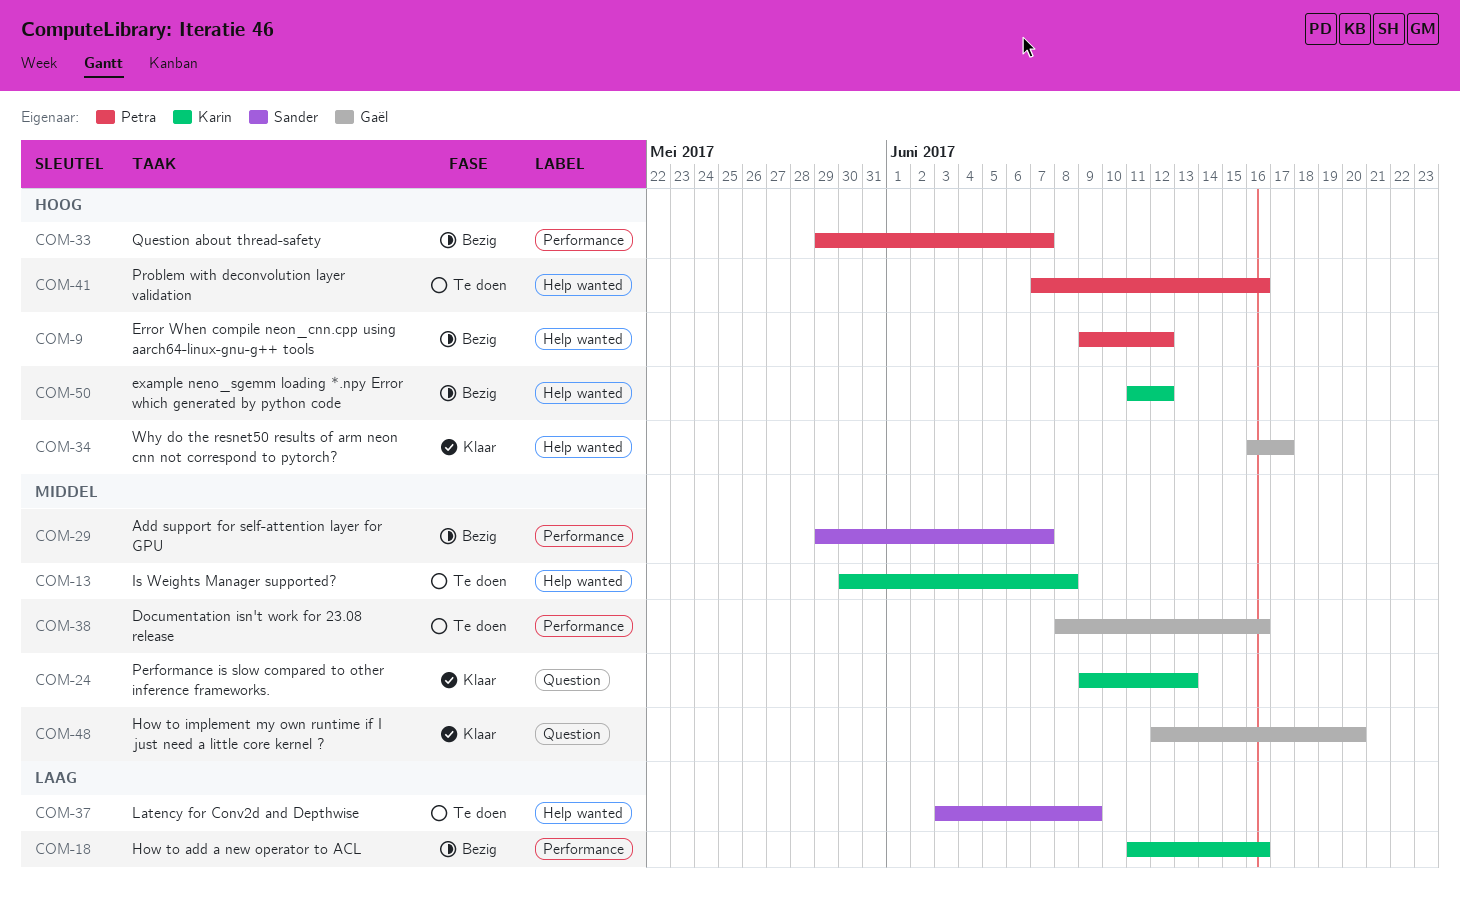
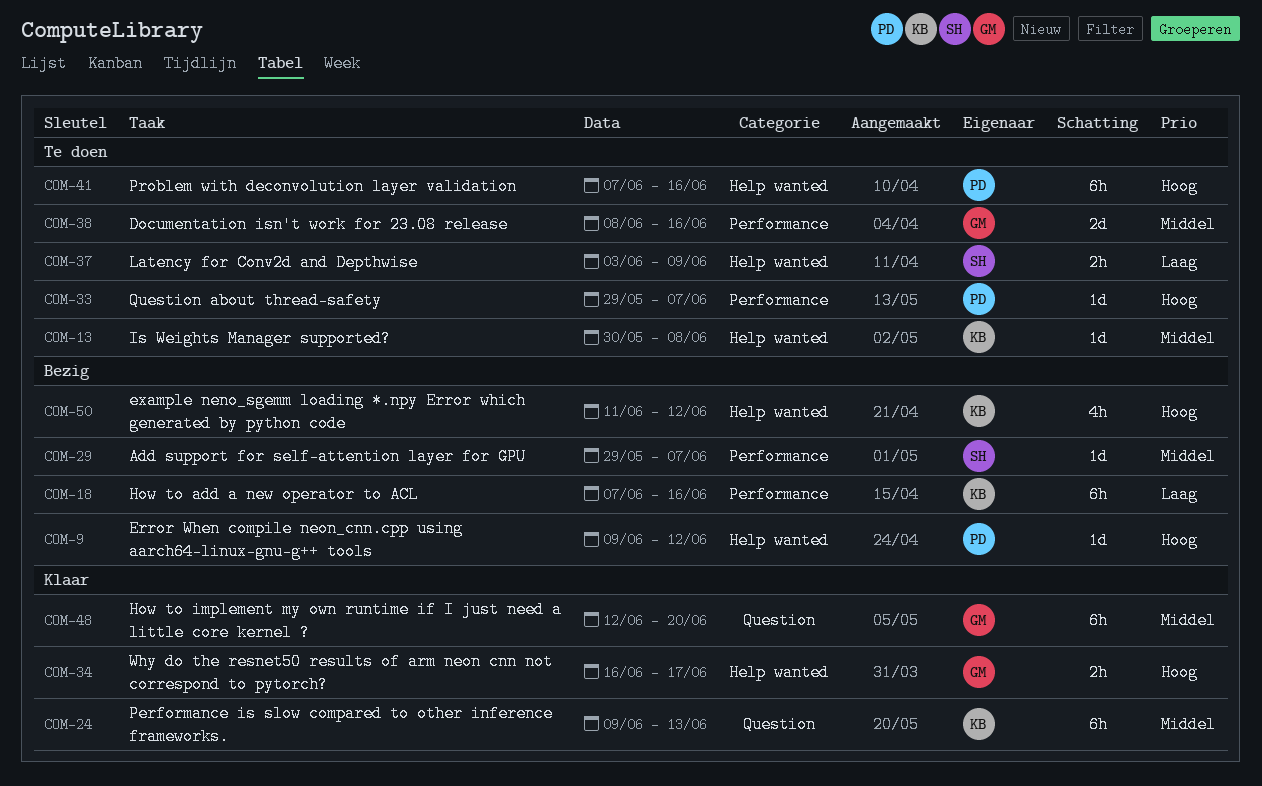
COM-18, start: Jun 11 -> Jun 7
COM-33, status: Bezig -> Te doen

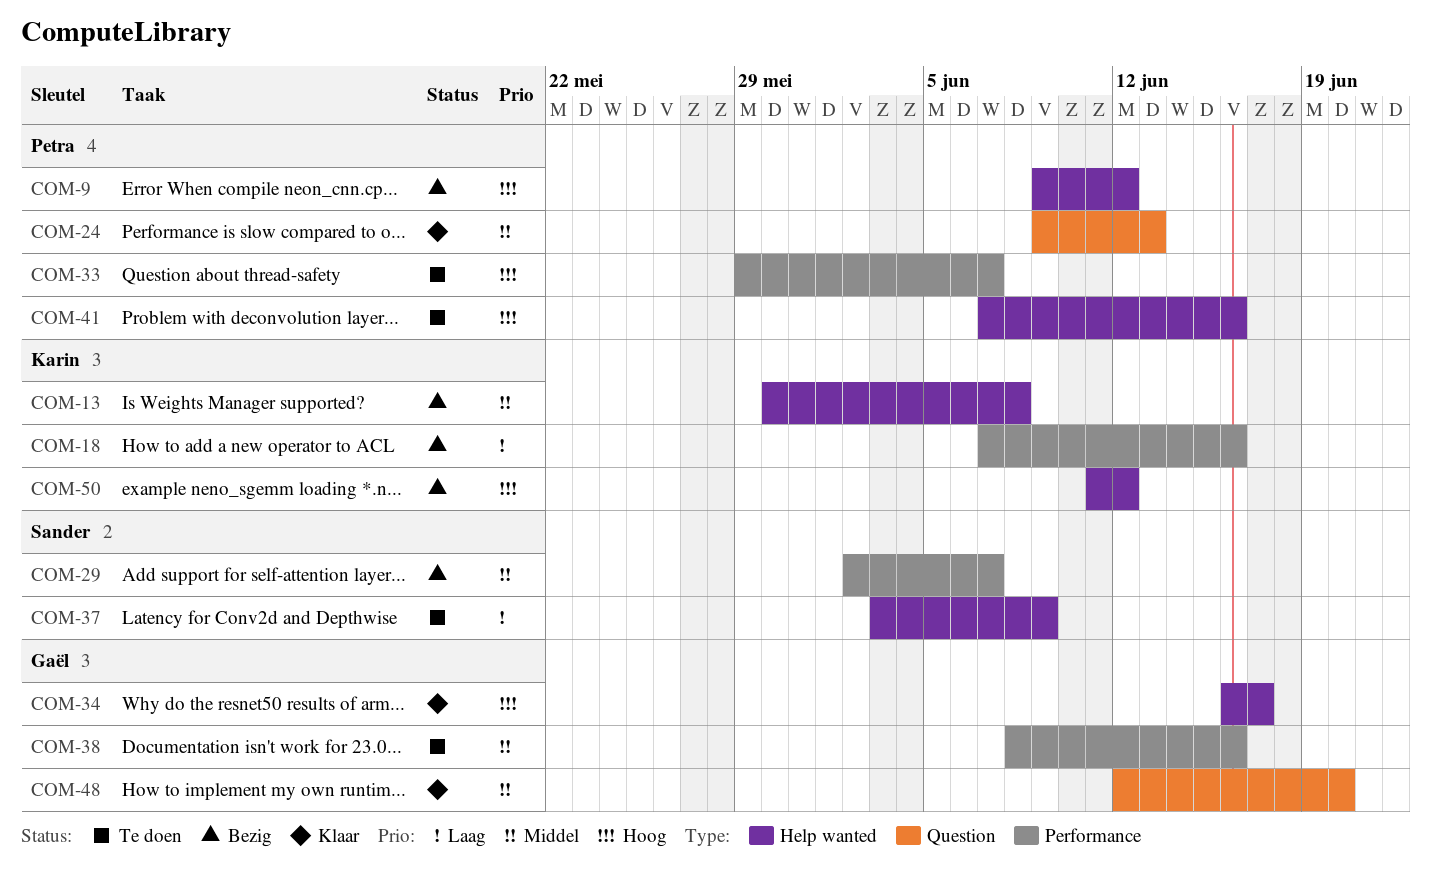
COM-13, status: Te doen -> Bezig
COM-24, owner: Karin -> Petra
COM-29, start: May 29 -> Jun 2

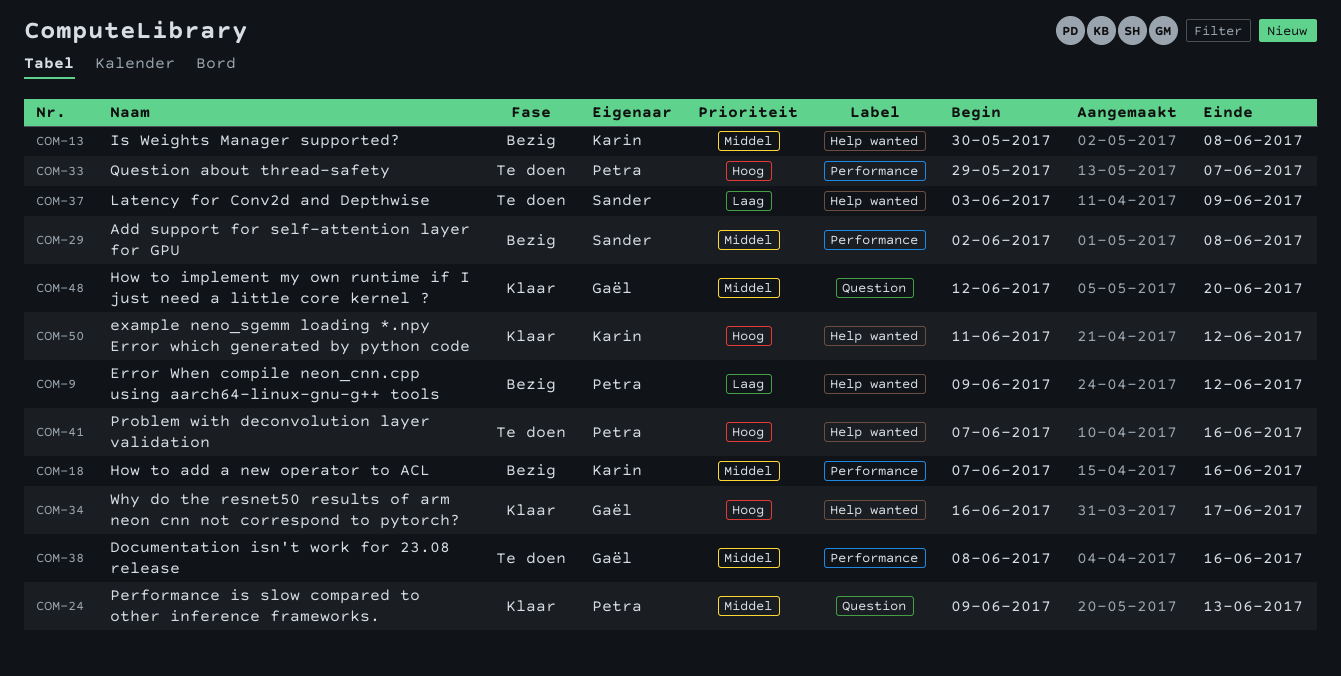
COM-9, priority: Hoog -> Laag
COM-18, priority: Laag -> Middel
COM-29, due: Jun 7 -> Jun 8
COM-50, status: Bezig -> Klaar

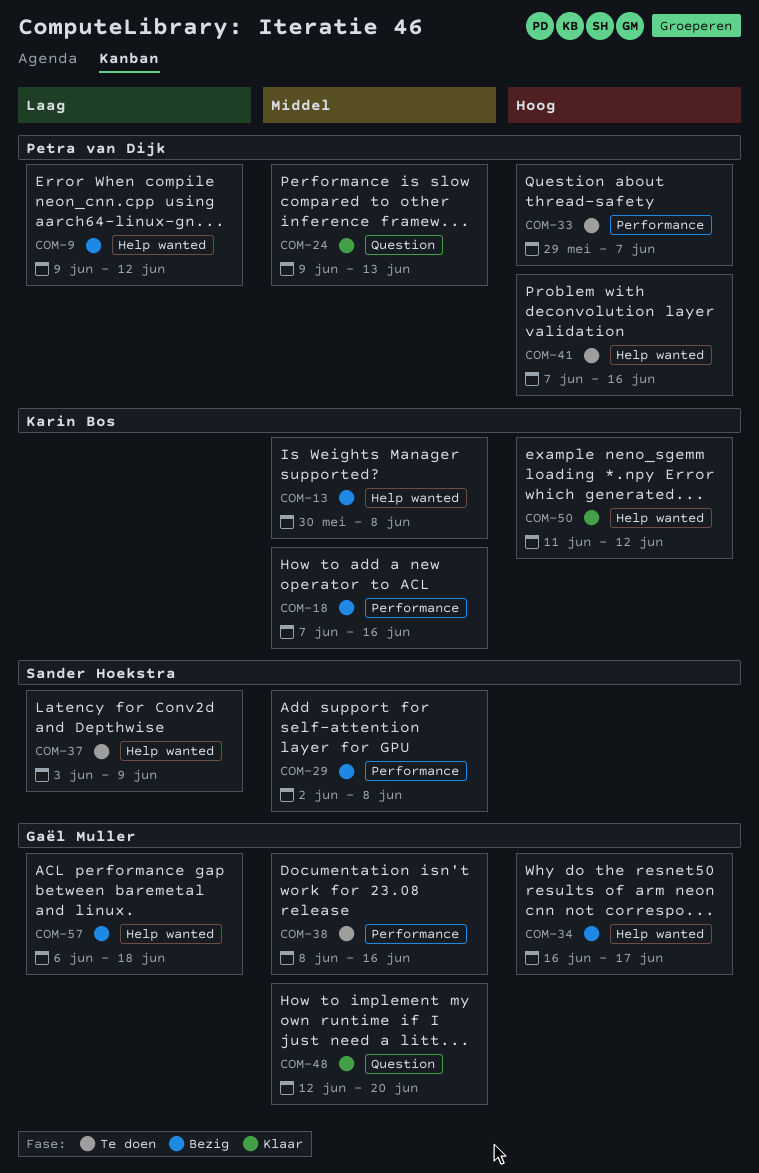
COM-34, status: Klaar -> Bezig
COM-57: none -> present

